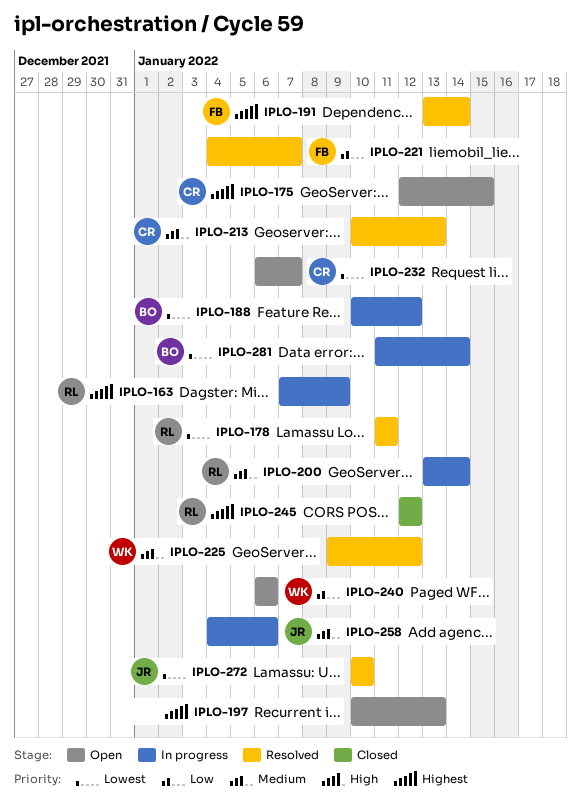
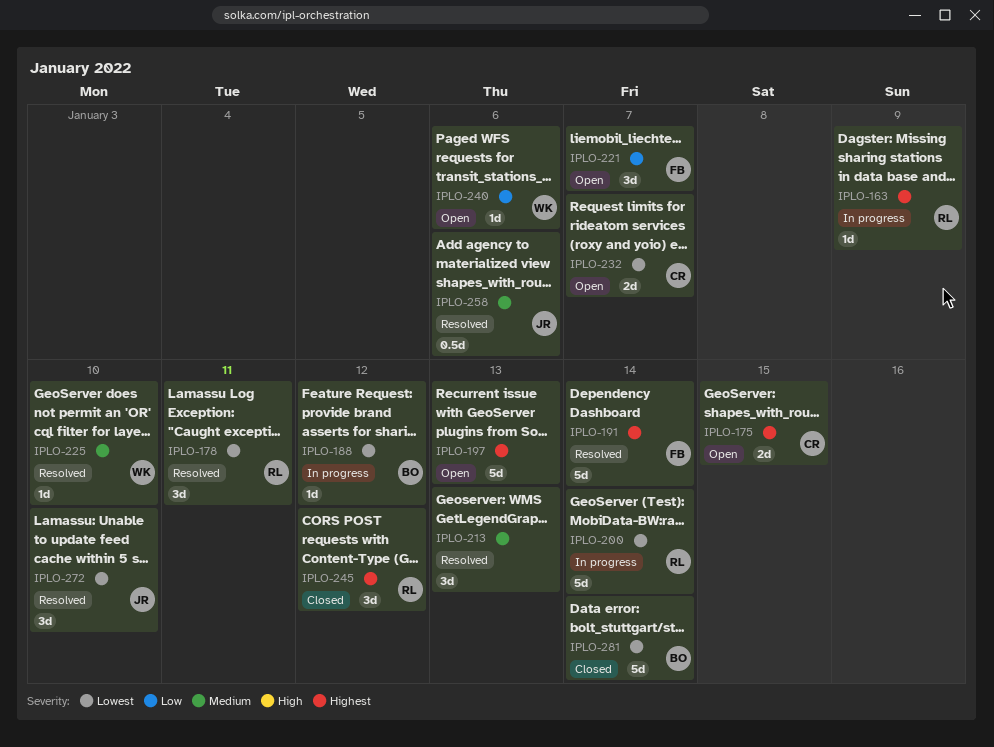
IPLO-200, priority: Medium -> Lowest
IPLO-213, owner: CR -> none
IPLO-221, status: Resolved -> Open
IPLO-225, due: Jan 12 -> Jan 10
IPLO-258, status: In progress -> Resolved
IPLO-281, status: In progress -> Closed

